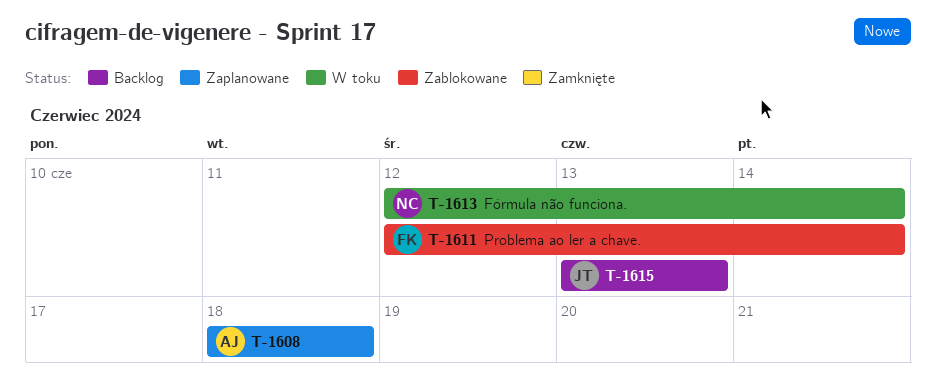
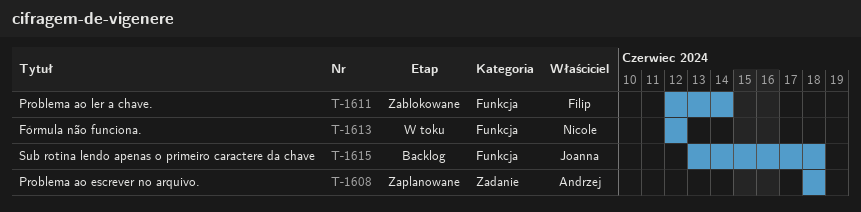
T-1613, due: Jun 14 -> Jun 12
T-1615, due: Jun 13 -> Jun 18

